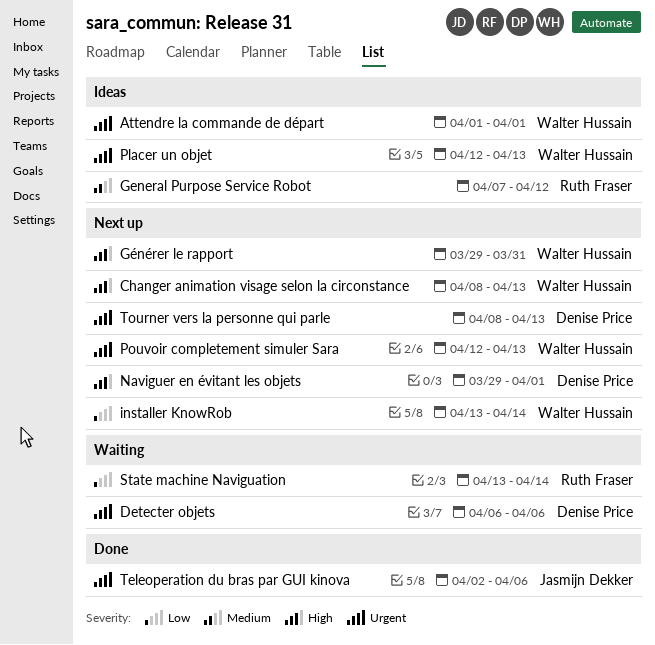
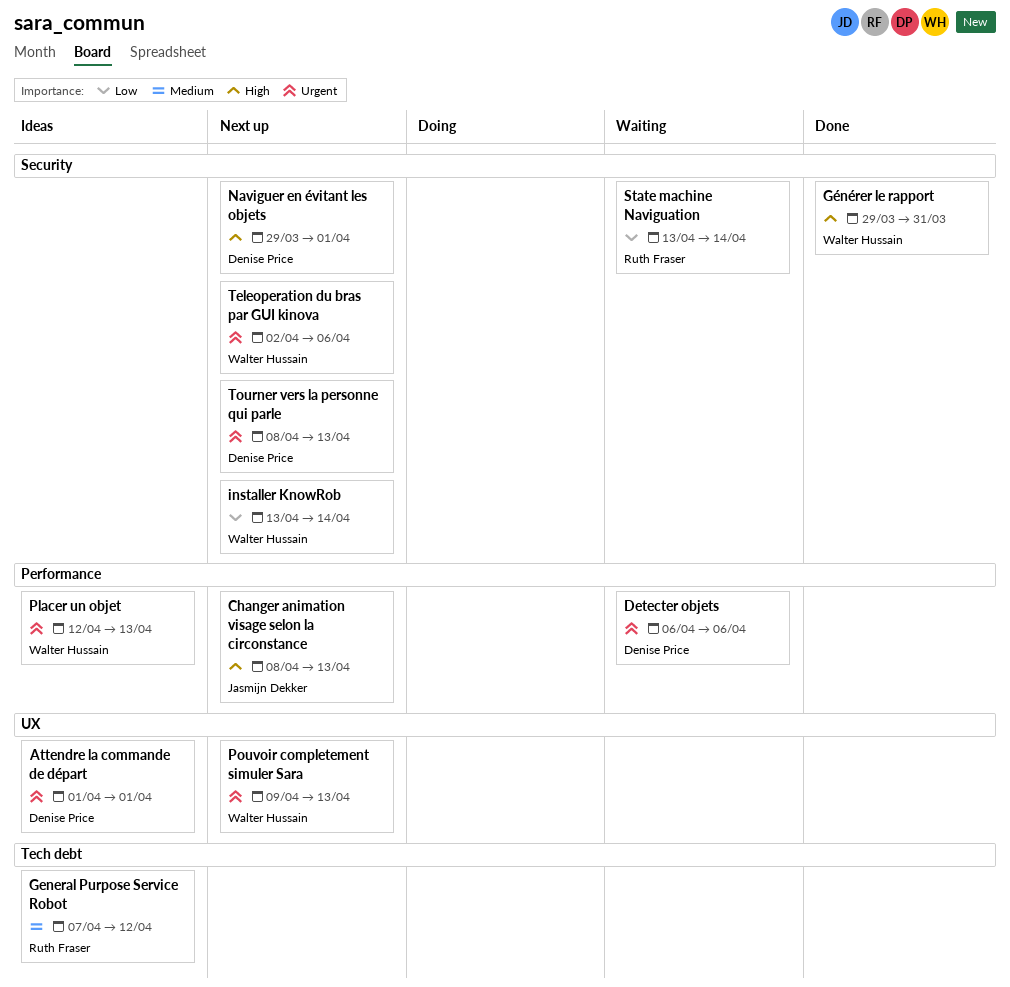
Attendre la commande de départ, owner: Walter Hussain -> Denise Price
Changer animation visage selon la circonstance, owner: Walter Hussain -> Jasmijn Dekker
Générer le rapport, status: Next up -> Done
Pouvoir completement simuler Sara, start: Apr 12 -> Apr 9
Teleoperation du bras par GUI kinova, status: Done -> Next up
Teleoperation du bras par GUI kinova, owner: Jasmijn Dekker -> Walter Hussain

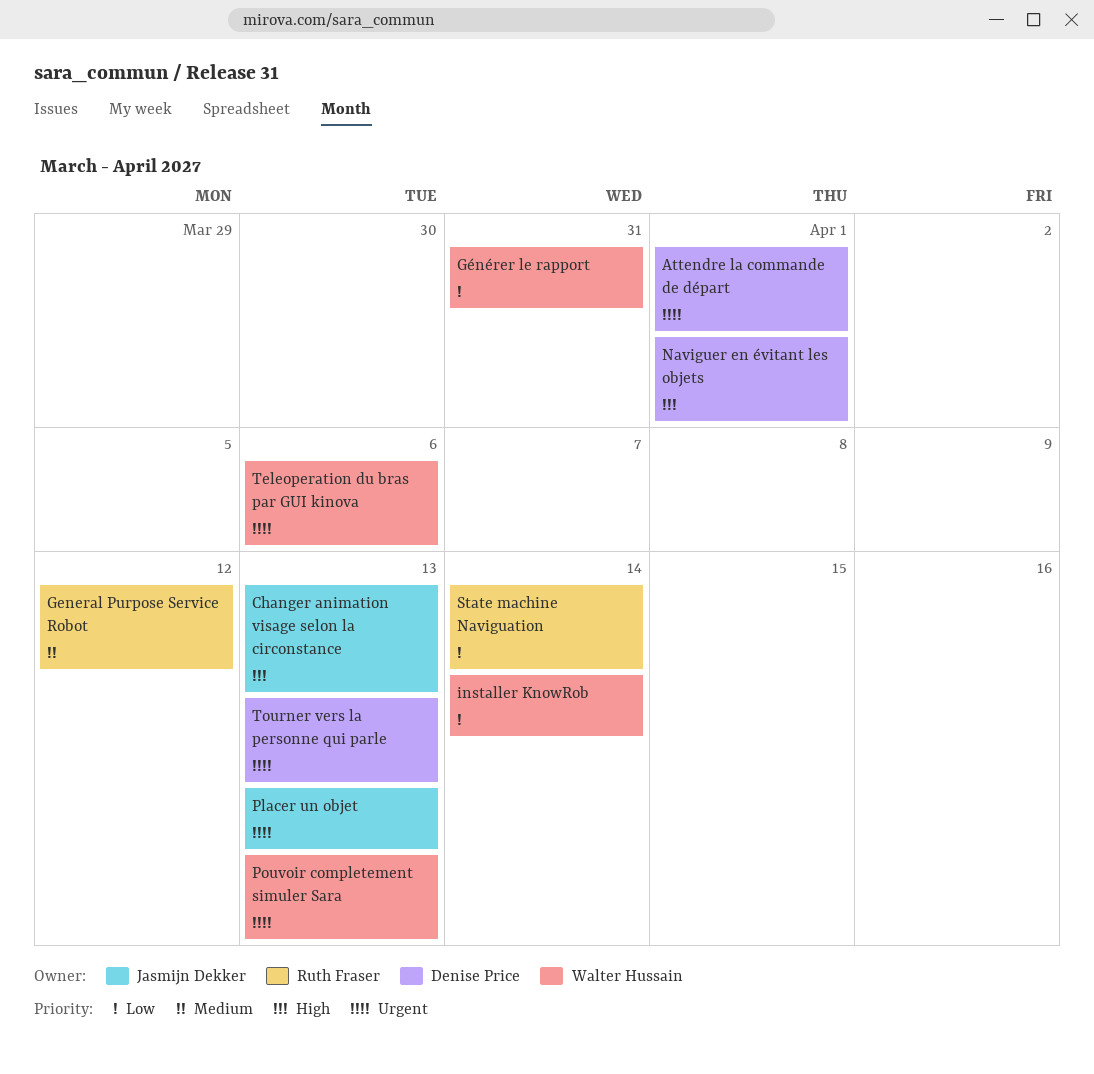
Detecter objets: present -> none
Générer le rapport, priority: High -> Low
Placer un objet, owner: Walter Hussain -> Jasmijn Dekker

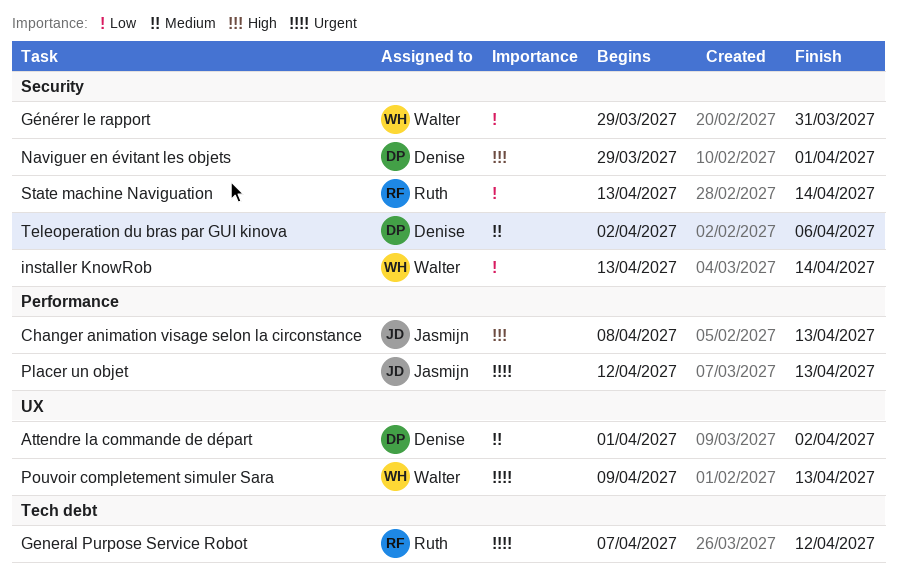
Attendre la commande de départ, priority: Urgent -> Medium
Attendre la commande de départ, due: Apr 1 -> Apr 2
General Purpose Service Robot, priority: Medium -> Urgent
Teleoperation du bras par GUI kinova, owner: Walter Hussain -> Denise Price
Teleoperation du bras par GUI kinova, priority: Urgent -> Medium
Tourner vers la personne qui parle: present -> none

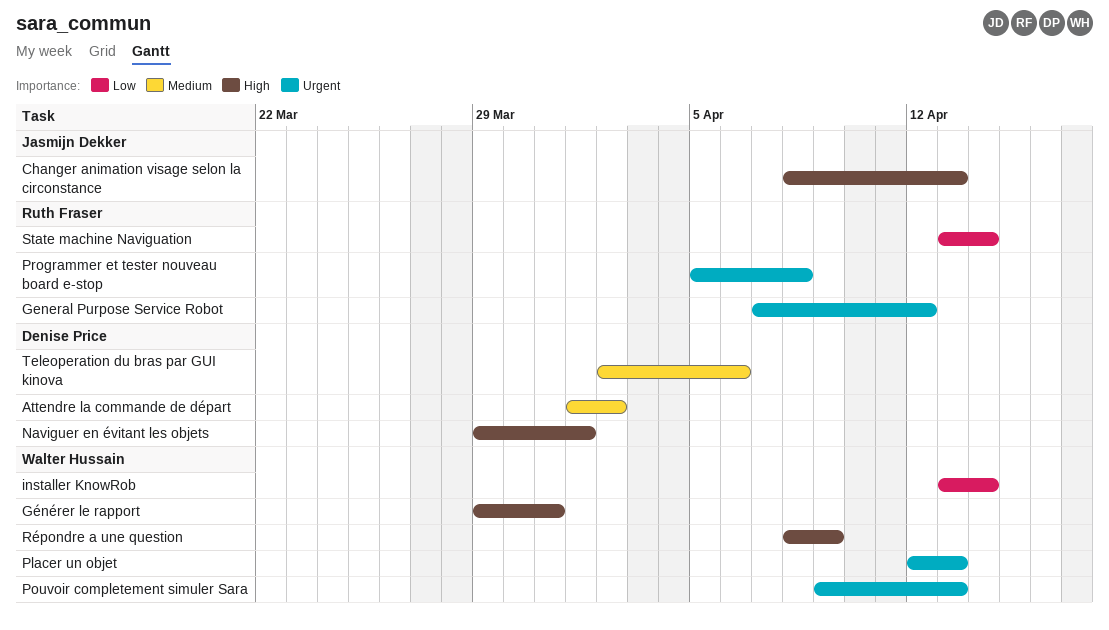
Générer le rapport, priority: Low -> High
Placer un objet, owner: Jasmijn Dekker -> Walter Hussain
Programmer et tester nouveau board e-stop: none -> present
Répondre a une question: none -> present

